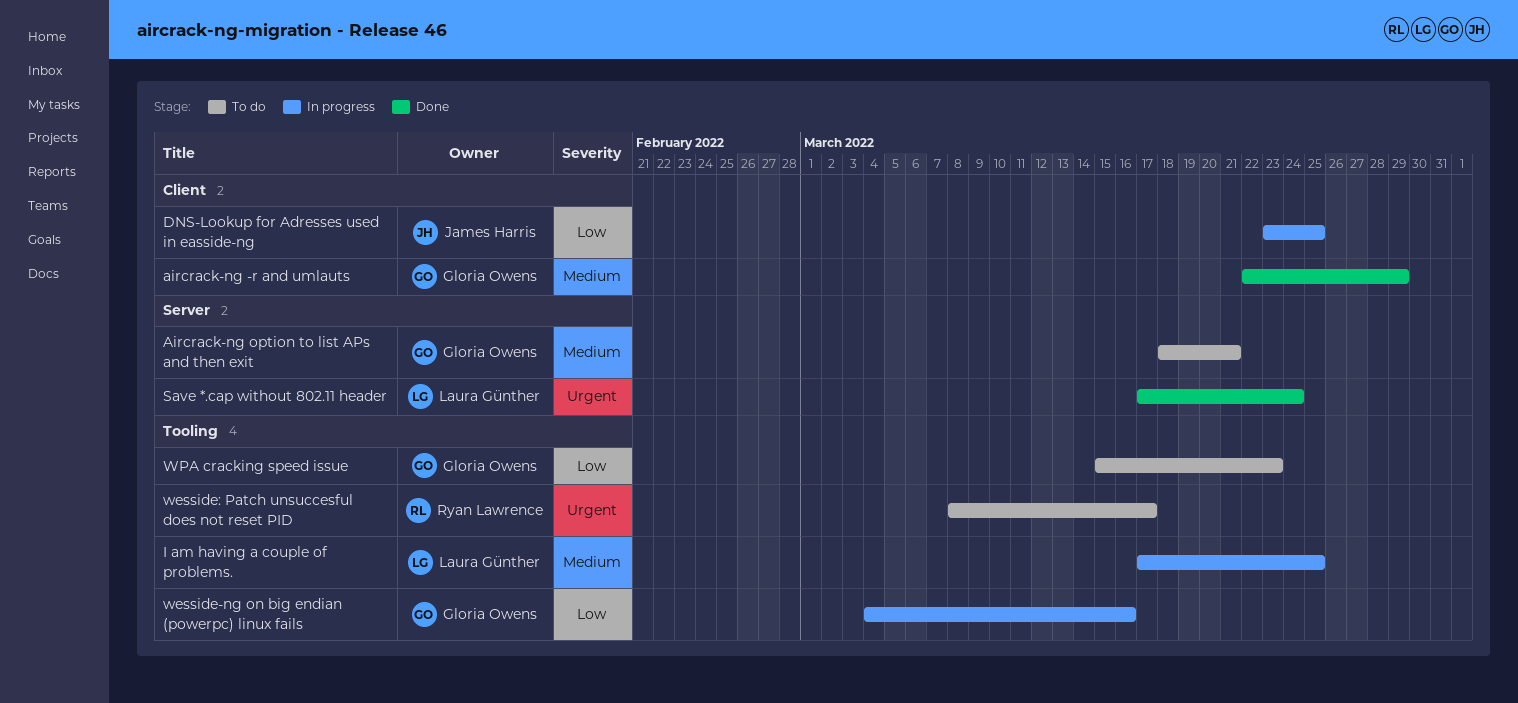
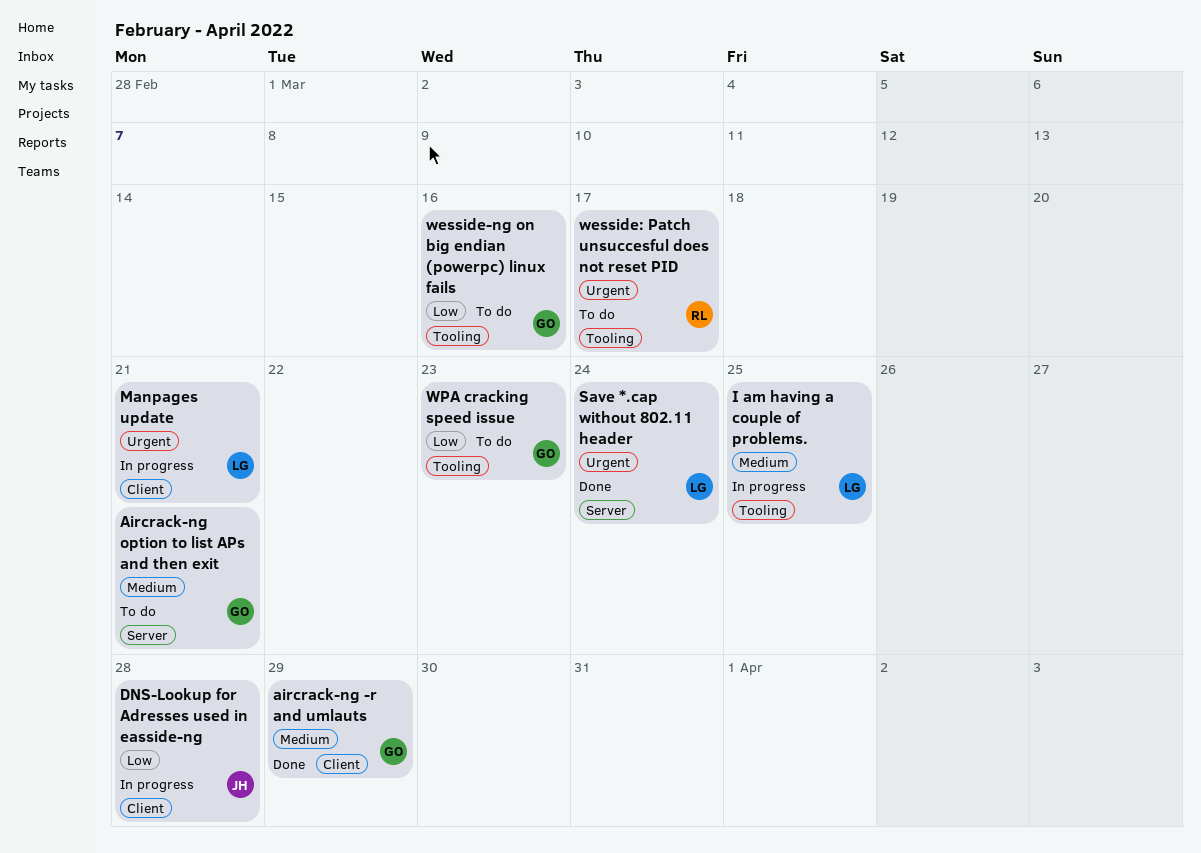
DNS-Lookup for Adresses used in easside-ng, due: Mar 25 -> Mar 28
Manpages update: none -> present
wesside-ng on big endian (powerpc) linux fails, status: In progress -> To do

